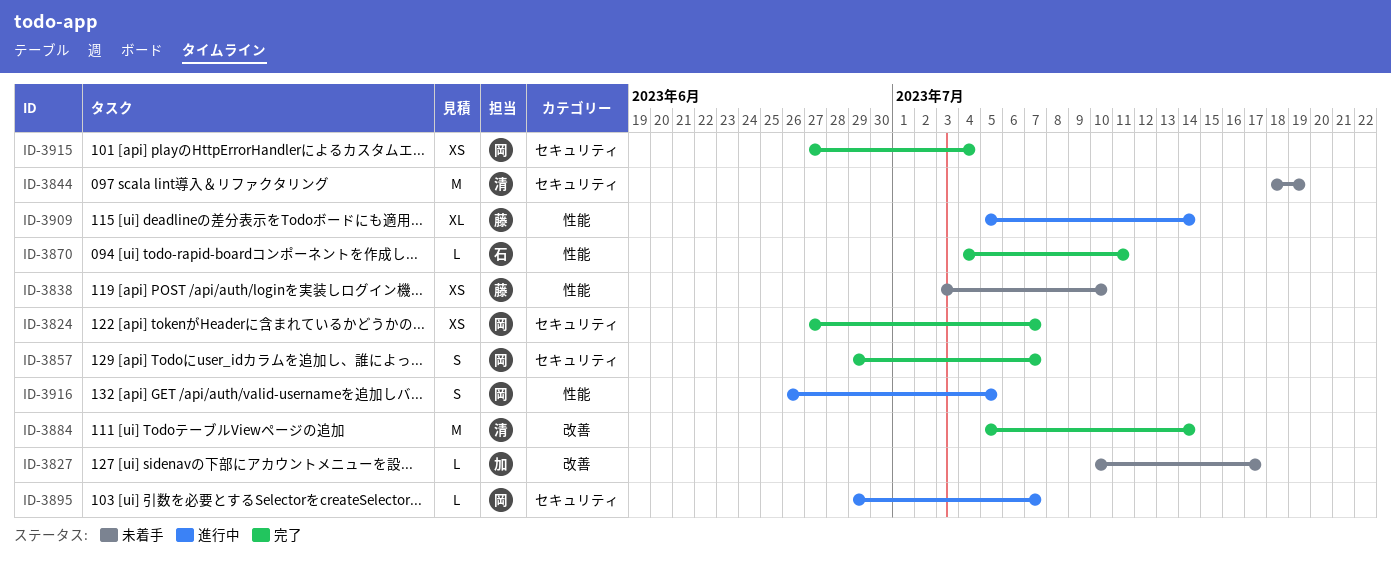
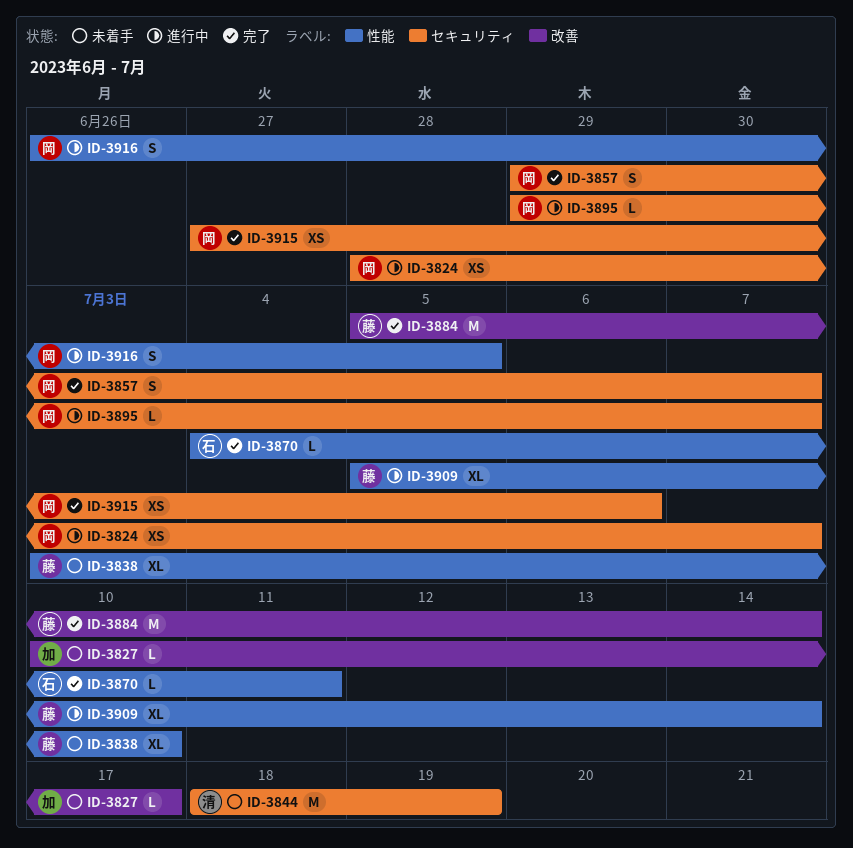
ID-3824, status: 完了 -> 進行中
ID-3824, start: Jun 27 -> Jun 28
ID-3838, estimate: XS -> XL
ID-3884, owner: 清 -> 藤
ID-3915, due: Jul 4 -> Jul 6

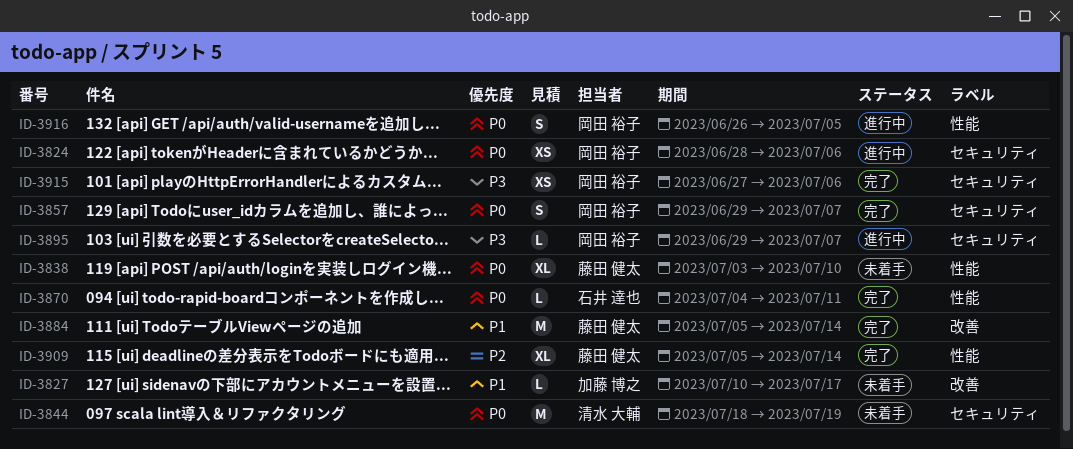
ID-3824, due: Jul 7 -> Jul 6
ID-3909, status: 進行中 -> 完了

